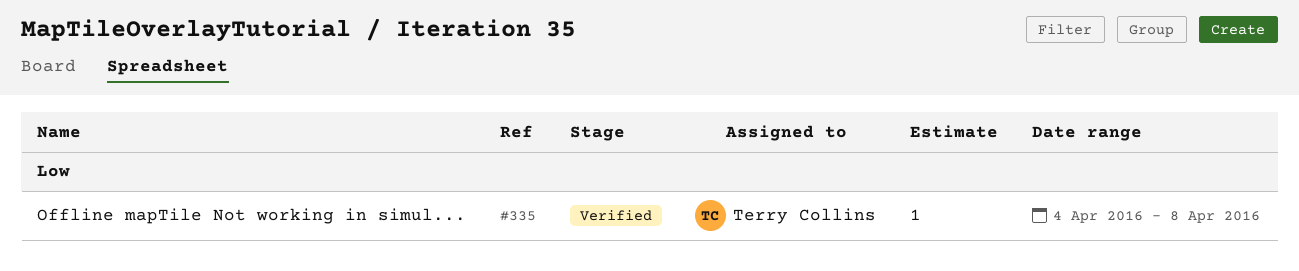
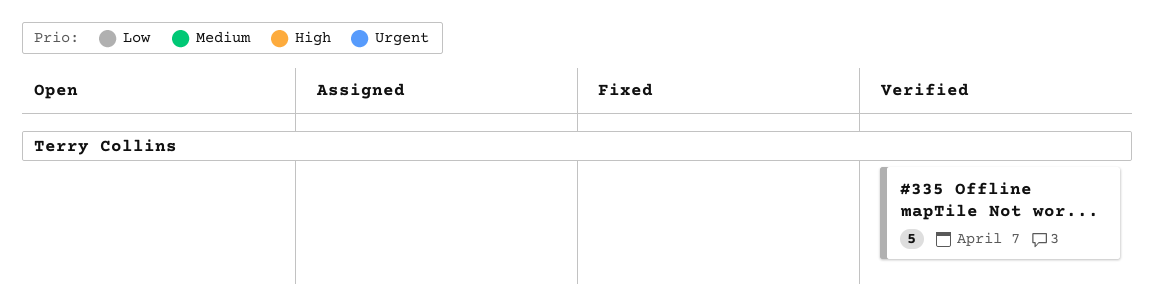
#335, estimate: 1 -> 5
#335, due: Apr 8 -> Apr 7

